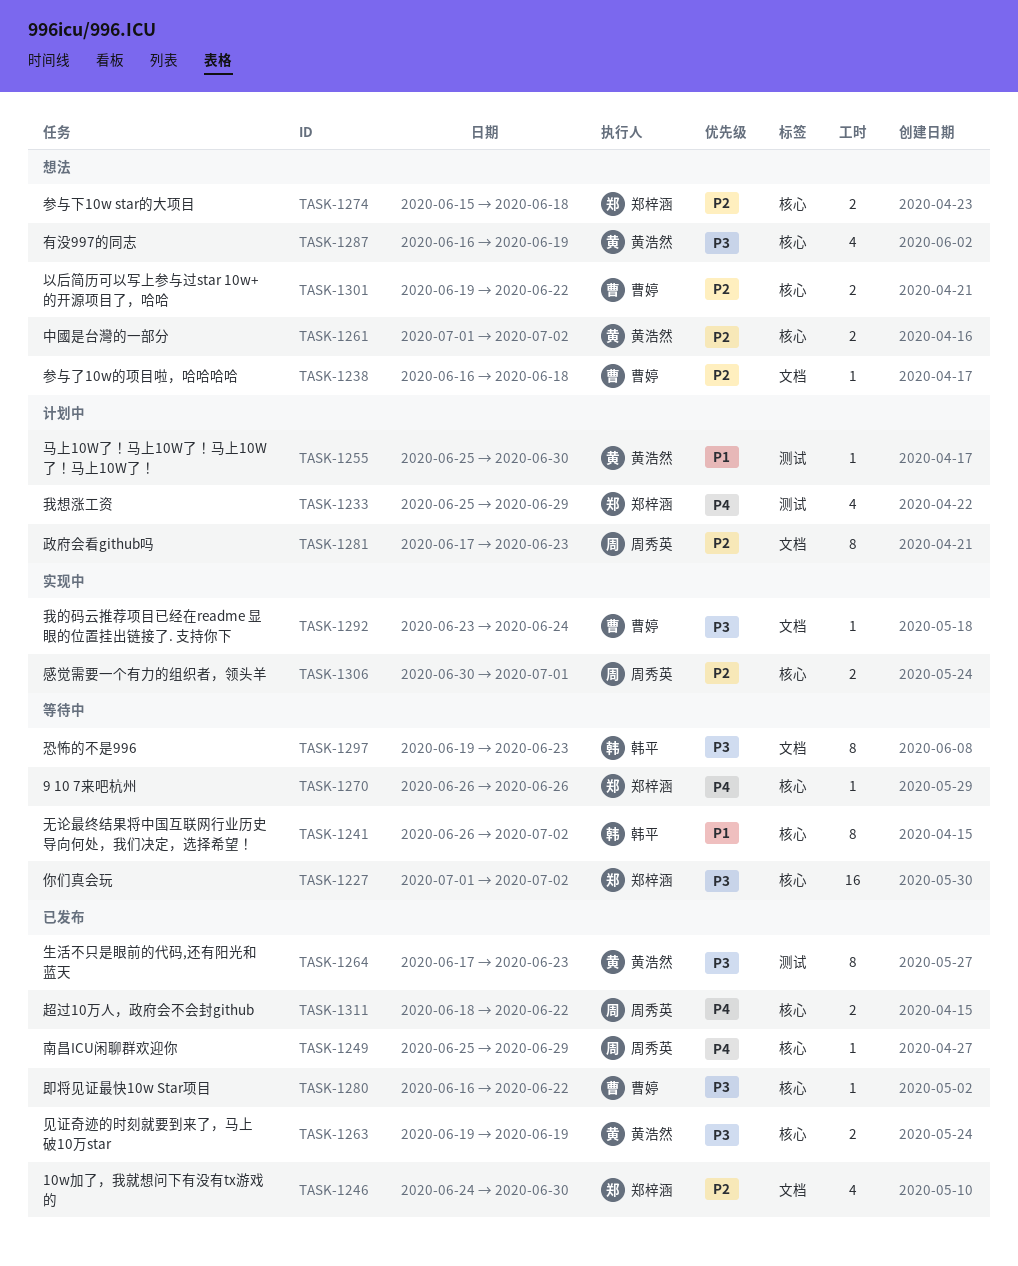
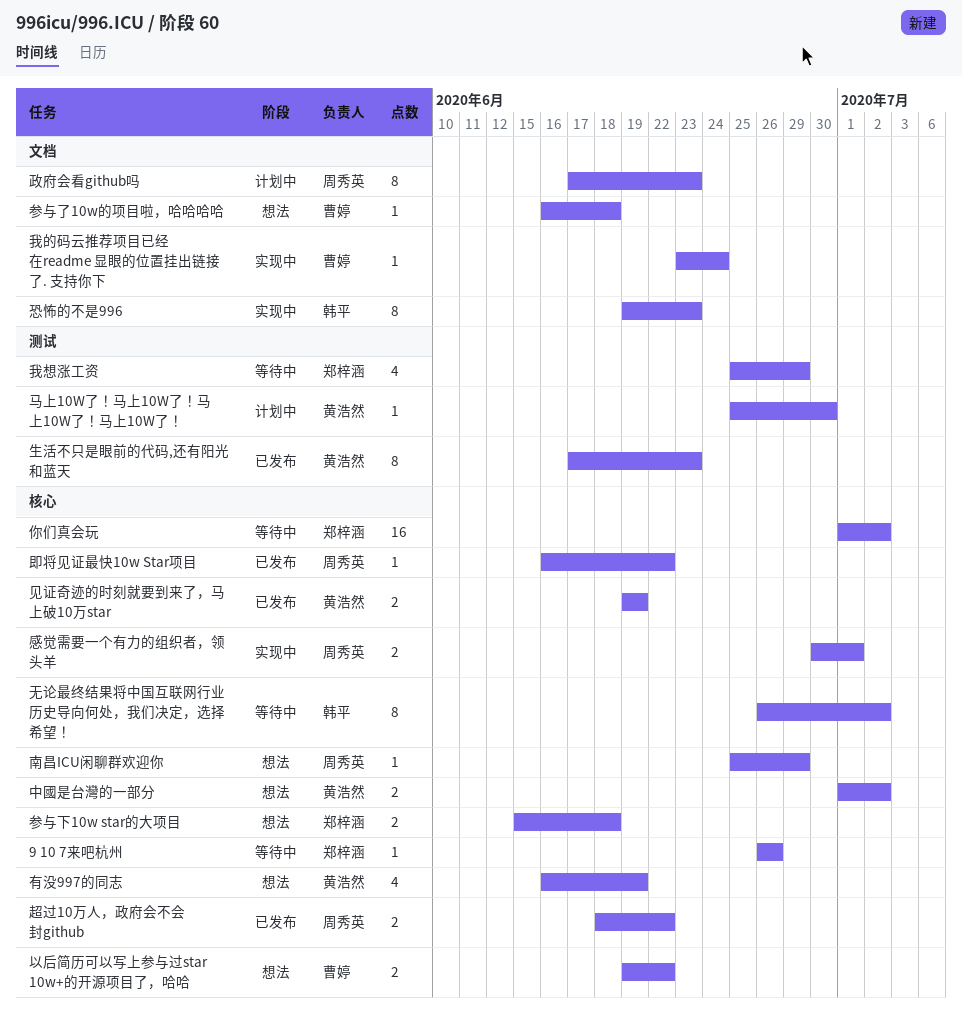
10w加了，我就想问下有没有tx游戏的: present -> none
南昌ICU闲聊群欢迎你, status: 已发布 -> 想法
即将见证最快10w Star项目, owner: 曹婷 -> 周秀英
恐怖的不是996, status: 等待中 -> 实现中
我想涨工资, status: 计划中 -> 等待中

